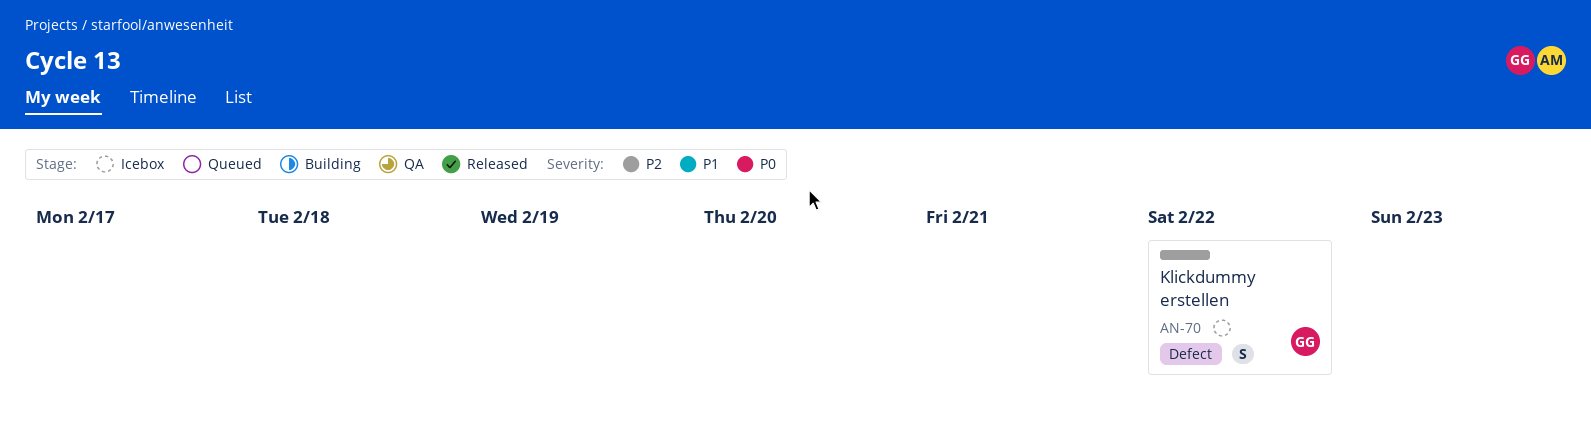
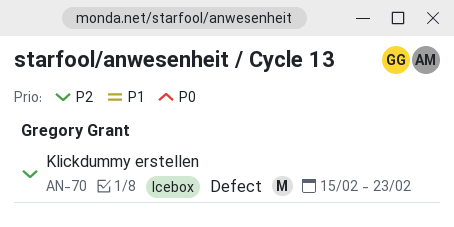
AN-70, estimate: S -> M
AN-70, due: Feb 22 -> Feb 23

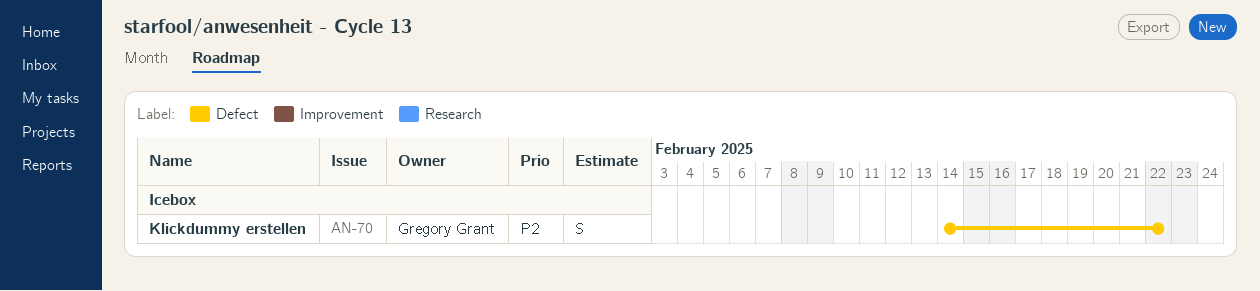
AN-70, estimate: M -> S
AN-70, start: Feb 15 -> Feb 14
AN-70, due: Feb 23 -> Feb 22

